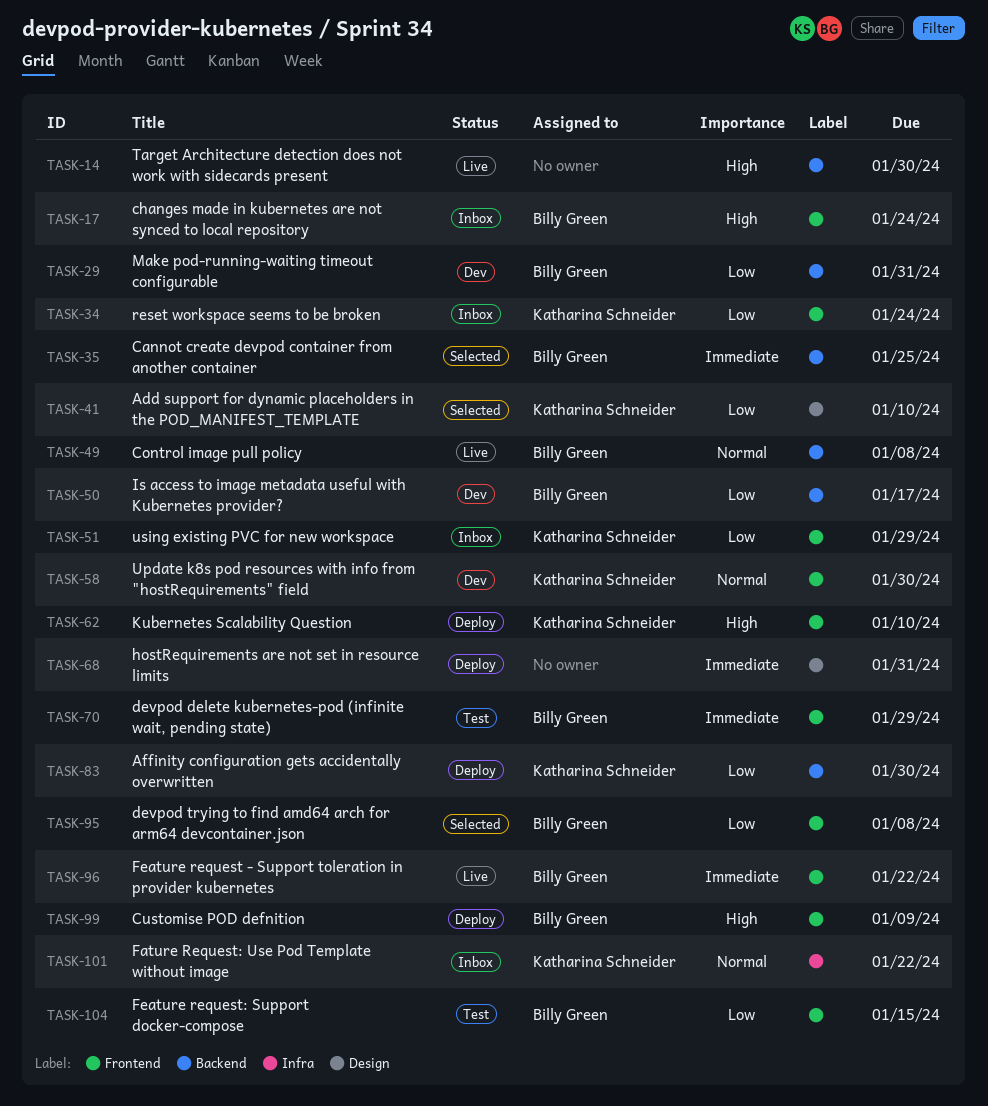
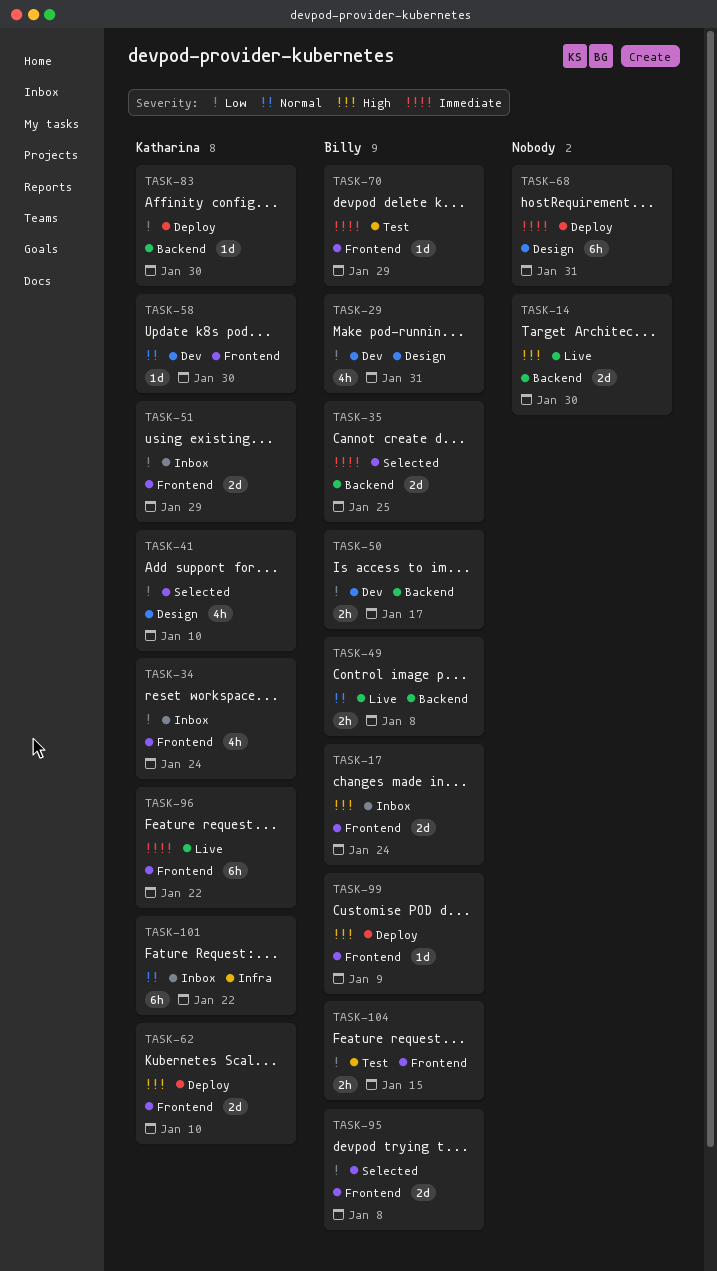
TASK-29, label: Backend -> Design
TASK-96, owner: Billy Green -> Katharina Schneider

